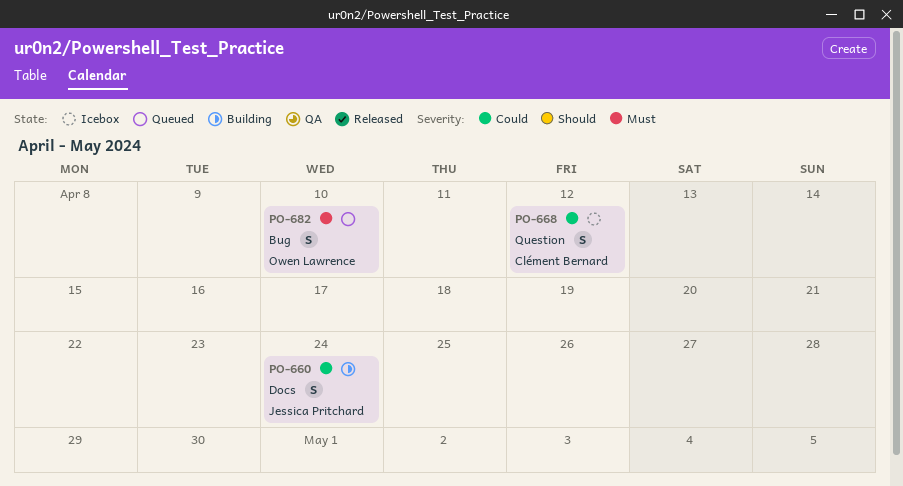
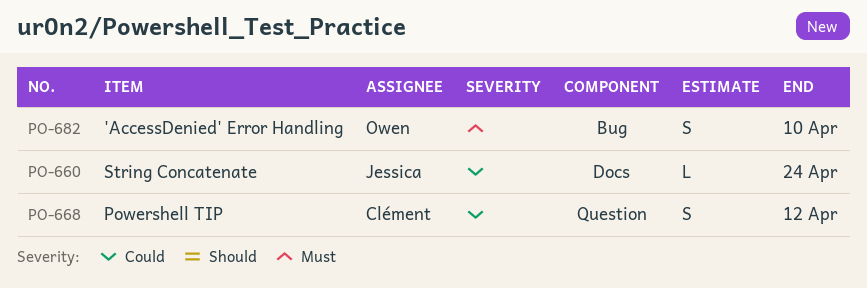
PO-660, estimate: S -> L

